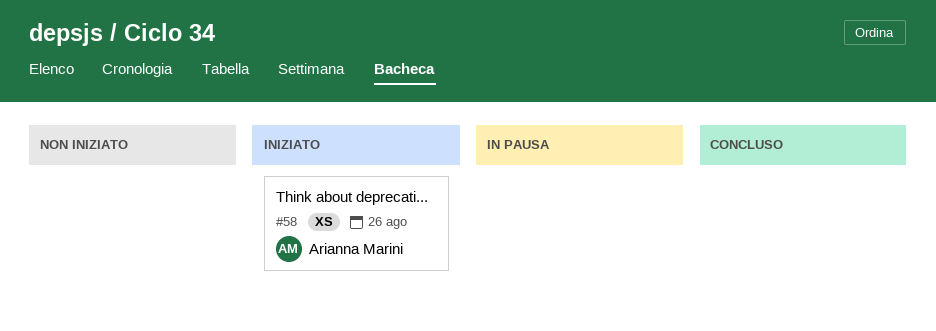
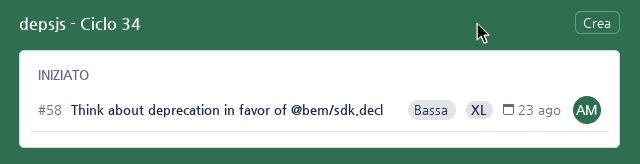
#58, estimate: XS -> XL
#58, due: Aug 26 -> Aug 23

